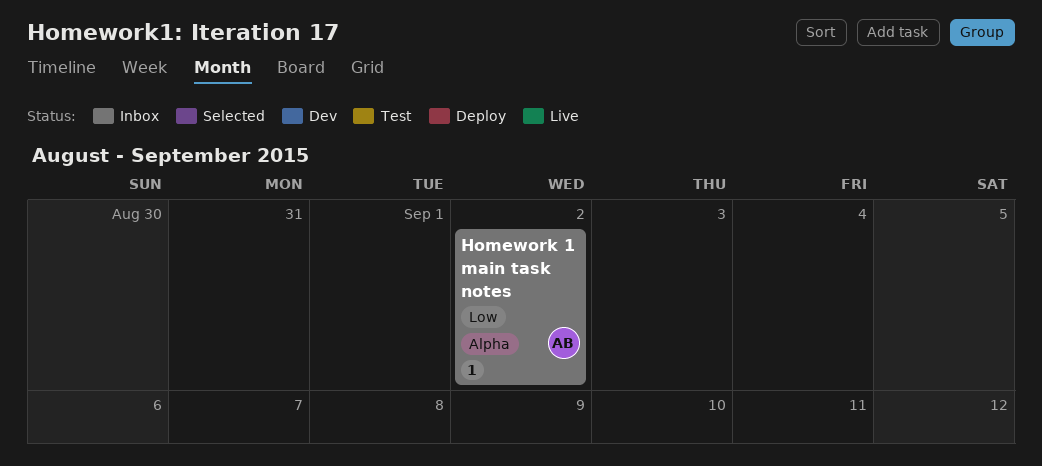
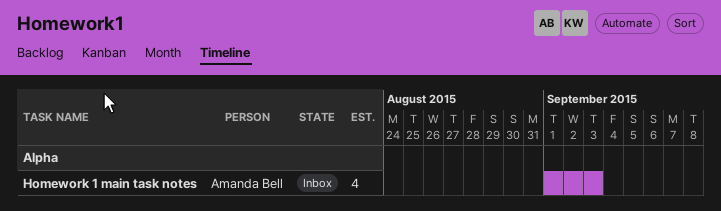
Homework 1 main task notes, estimate: 1 -> 4
Homework 1 main task notes, due: Sep 2 -> Sep 3

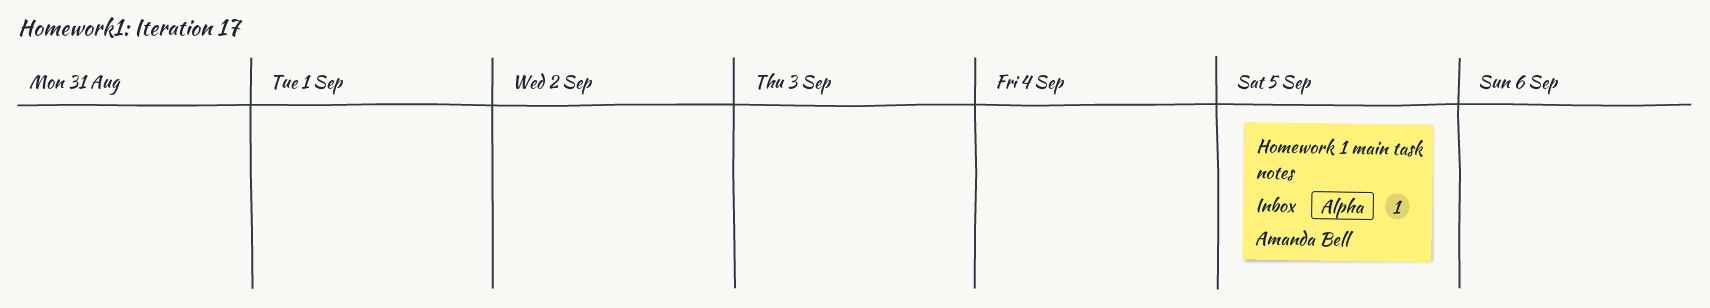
Homework 1 main task notes, estimate: 4 -> 1
Homework 1 main task notes, due: Sep 3 -> Sep 5

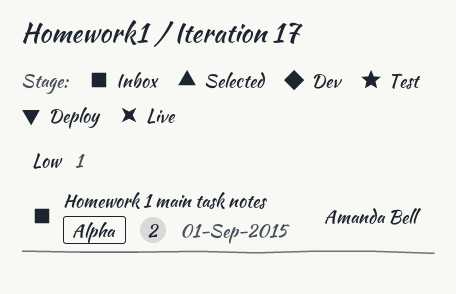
Homework 1 main task notes, estimate: 1 -> 2
Homework 1 main task notes, due: Sep 5 -> Sep 1

